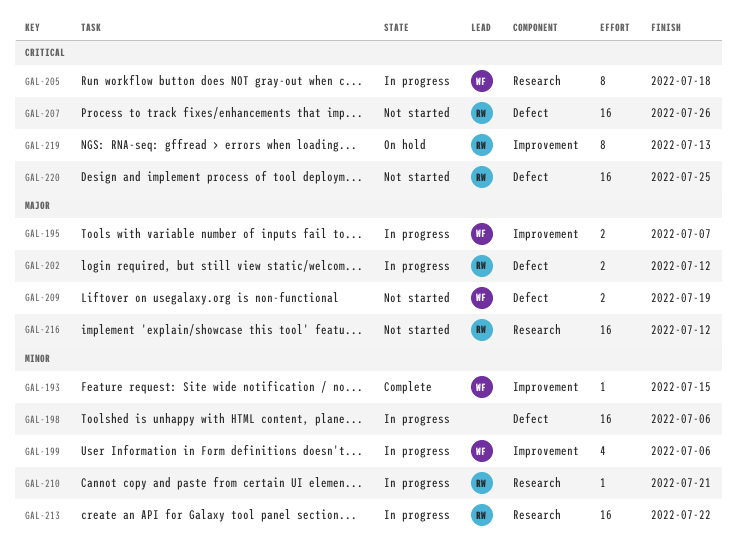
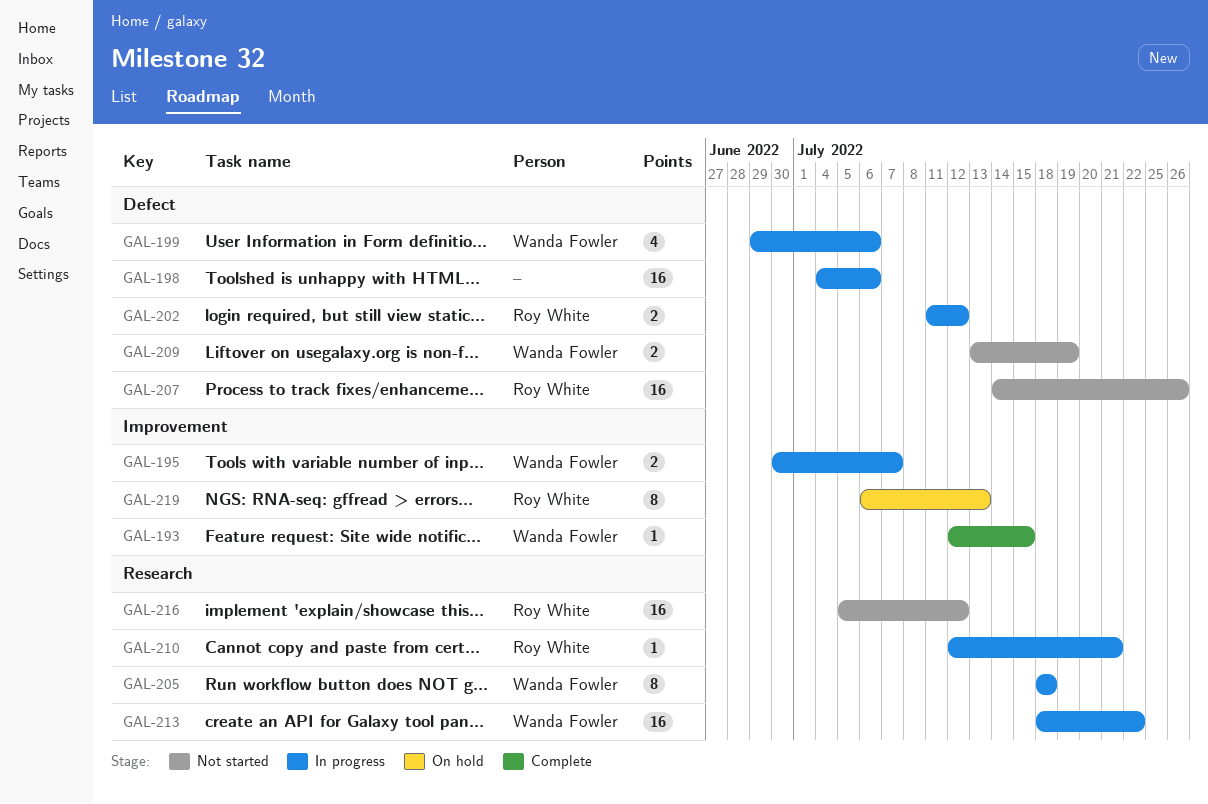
GAL-199, label: Improvement -> Defect
GAL-213, owner: Roy White -> Wanda Fowler
GAL-220: present -> none

